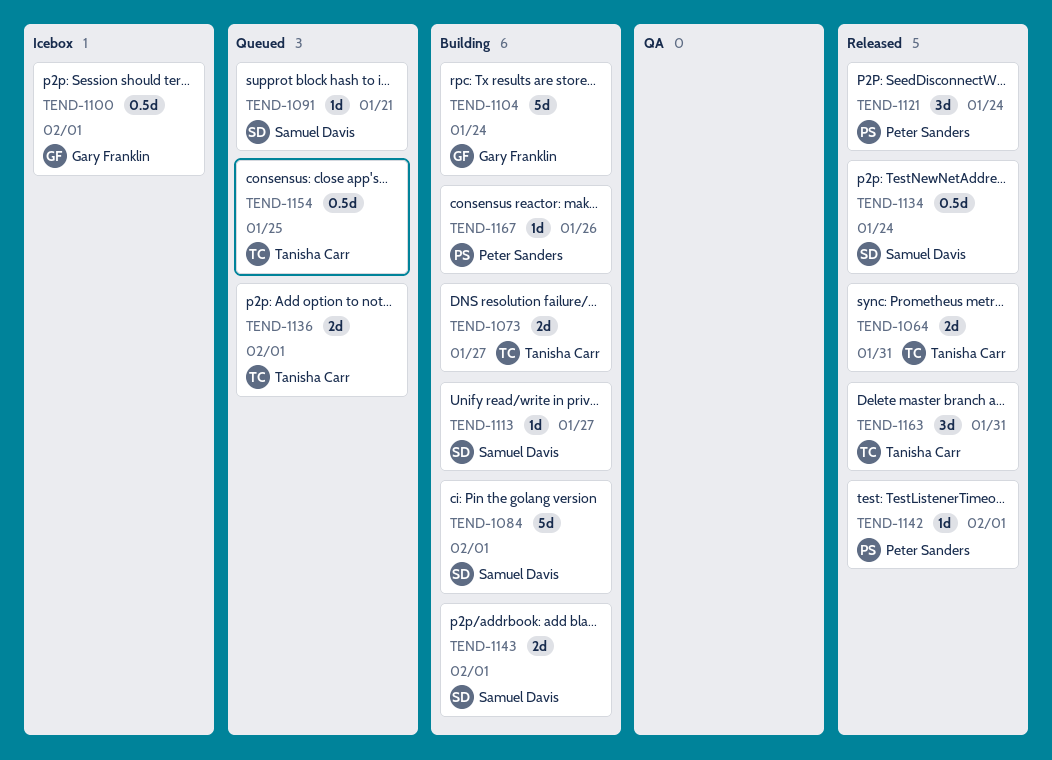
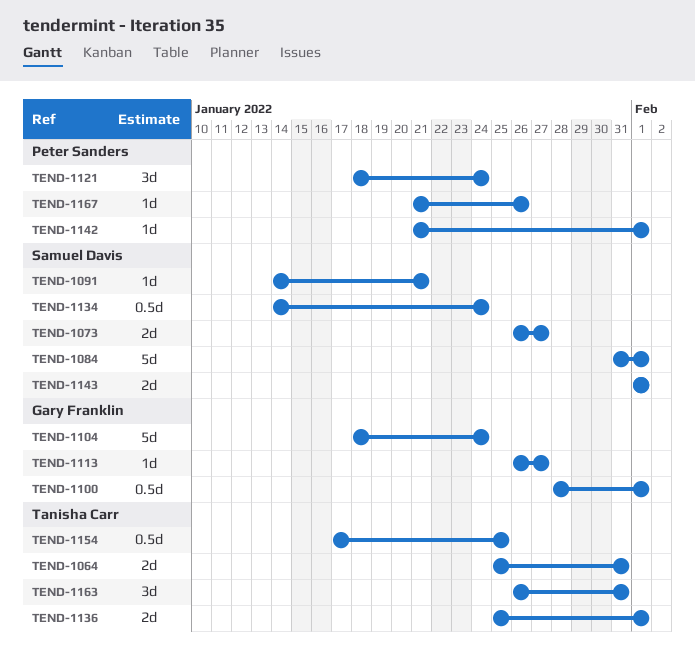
TEND-1073, owner: Tanisha Carr -> Samuel Davis
TEND-1113, owner: Samuel Davis -> Gary Franklin

